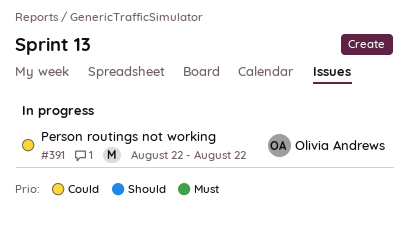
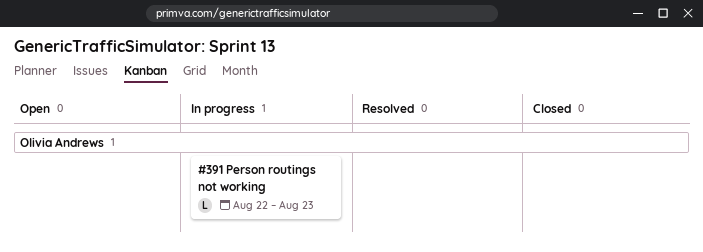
#391, estimate: M -> L
#391, due: Aug 22 -> Aug 23

